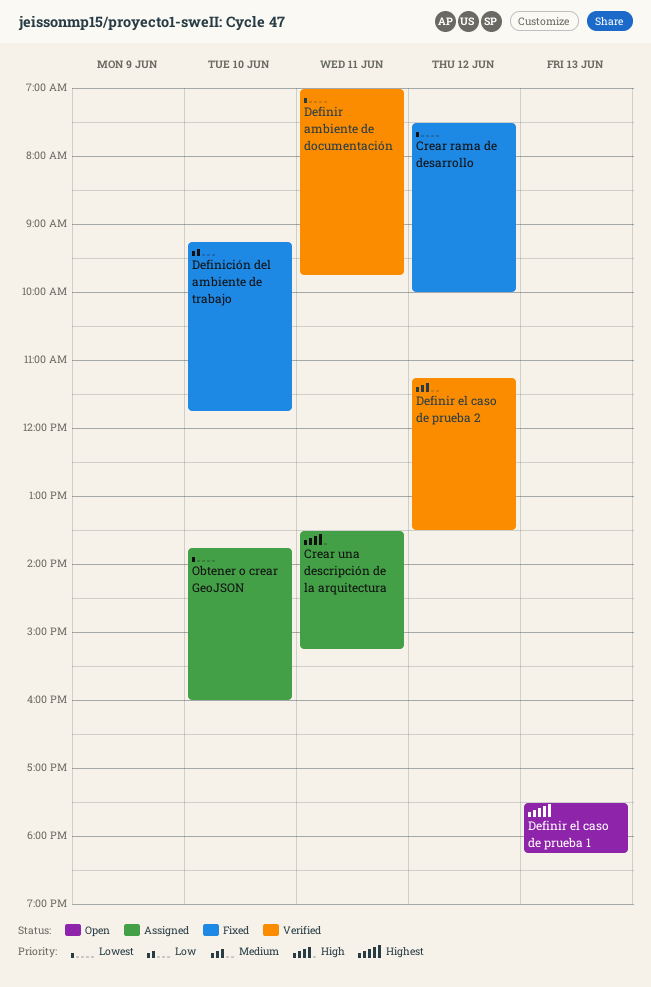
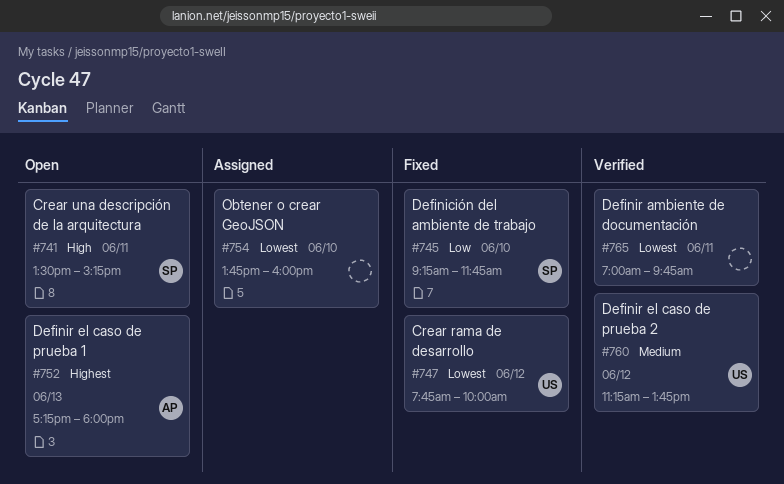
Crear rama de desarrollo, begins: 07:30 -> 07:45
Crear una descripción de la arquitectura, status: Assigned -> Open
Definir el caso de prueba 1, begins: 17:30 -> 17:15
Definir el caso de prueba 1, ends: 18:15 -> 18:00
Definir el caso de prueba 2, ends: 13:30 -> 13:45

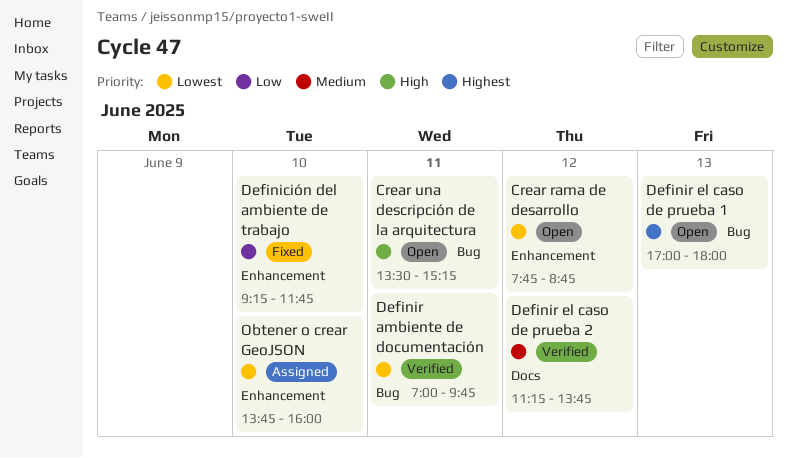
Crear rama de desarrollo, status: Fixed -> Open
Crear rama de desarrollo, ends: 10:00 -> 08:45
Definir el caso de prueba 1, begins: 17:15 -> 17:00

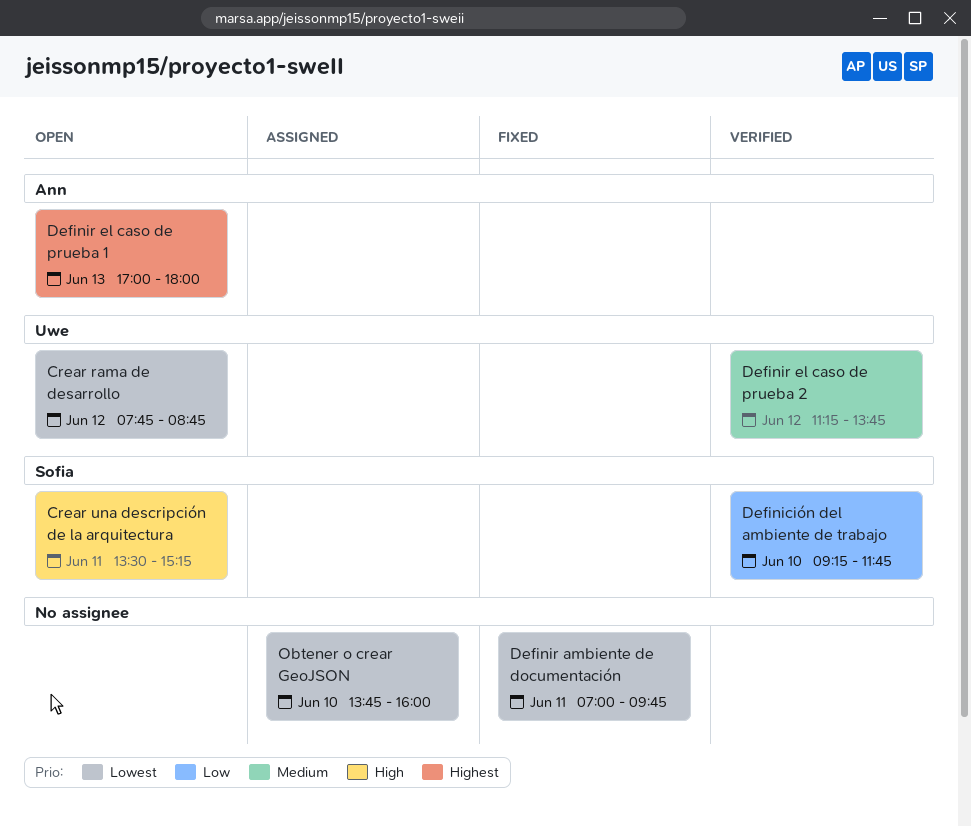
Definición del ambiente de trabajo, status: Fixed -> Verified
Definir ambiente de documentación, status: Verified -> Fixed

